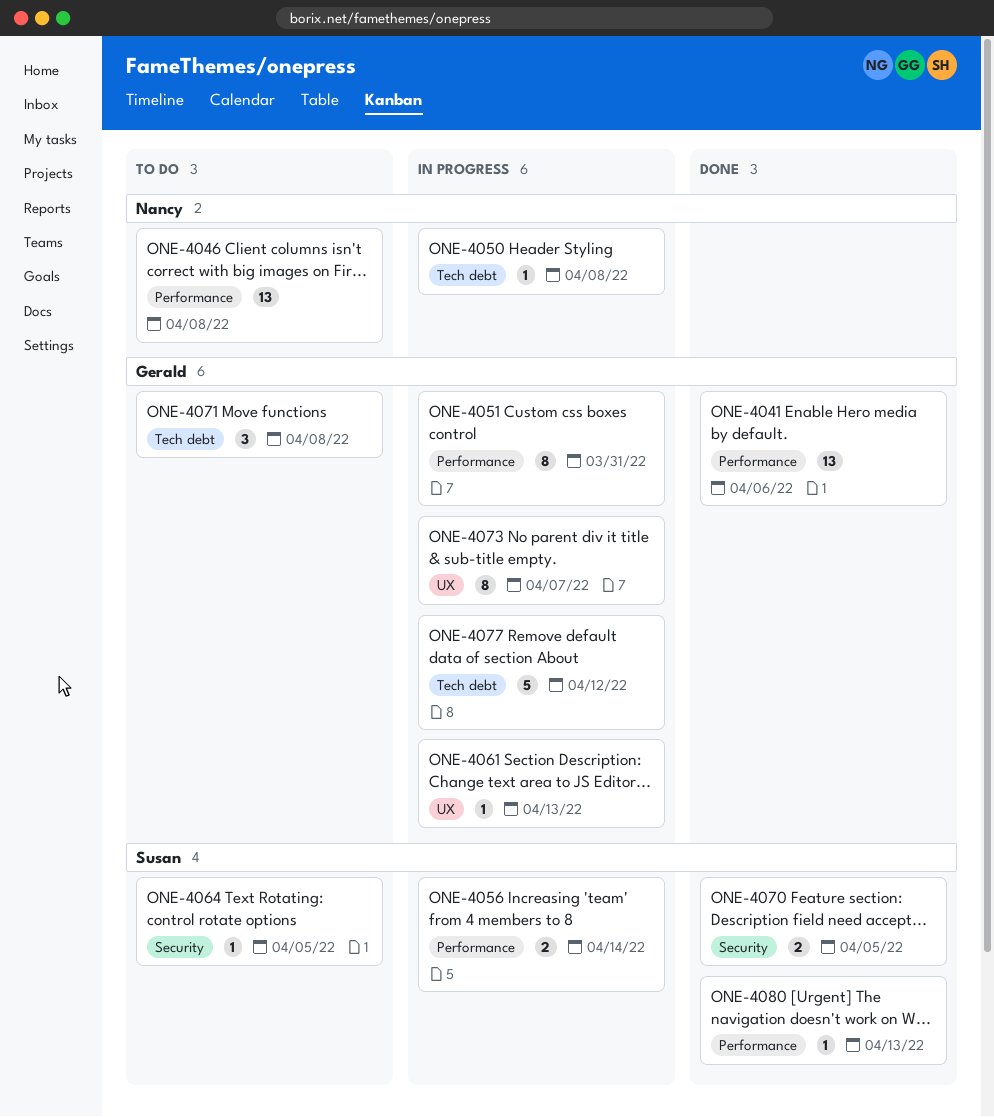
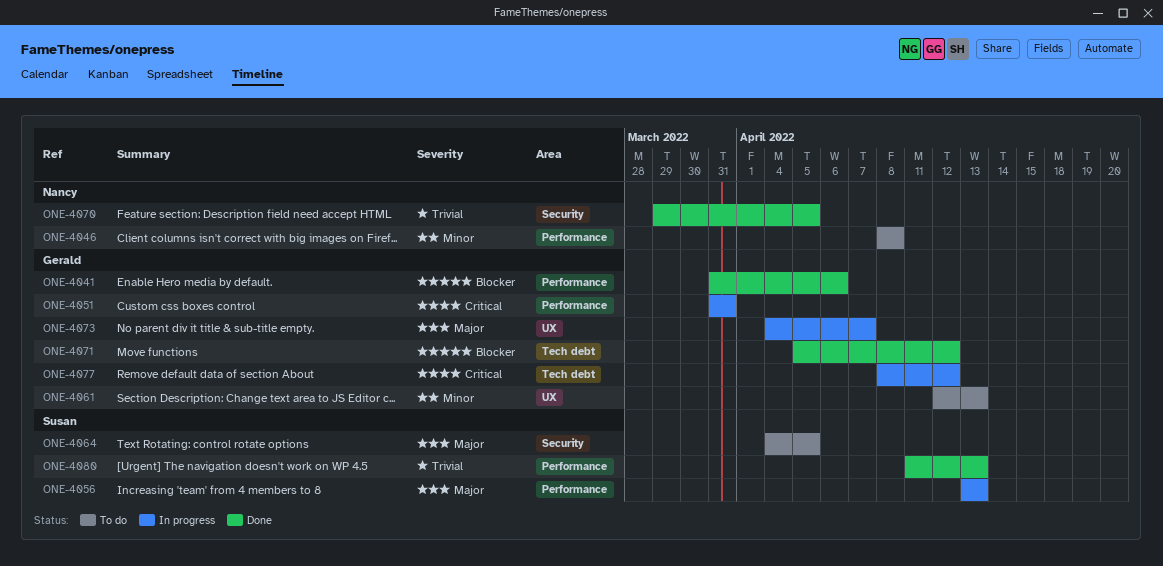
ONE-4050: present -> none
ONE-4056, due: Apr 14 -> Apr 13
ONE-4061, status: In progress -> To do
ONE-4070, owner: Susan -> Nancy
ONE-4071, status: To do -> Done
ONE-4071, due: Apr 8 -> Apr 12

